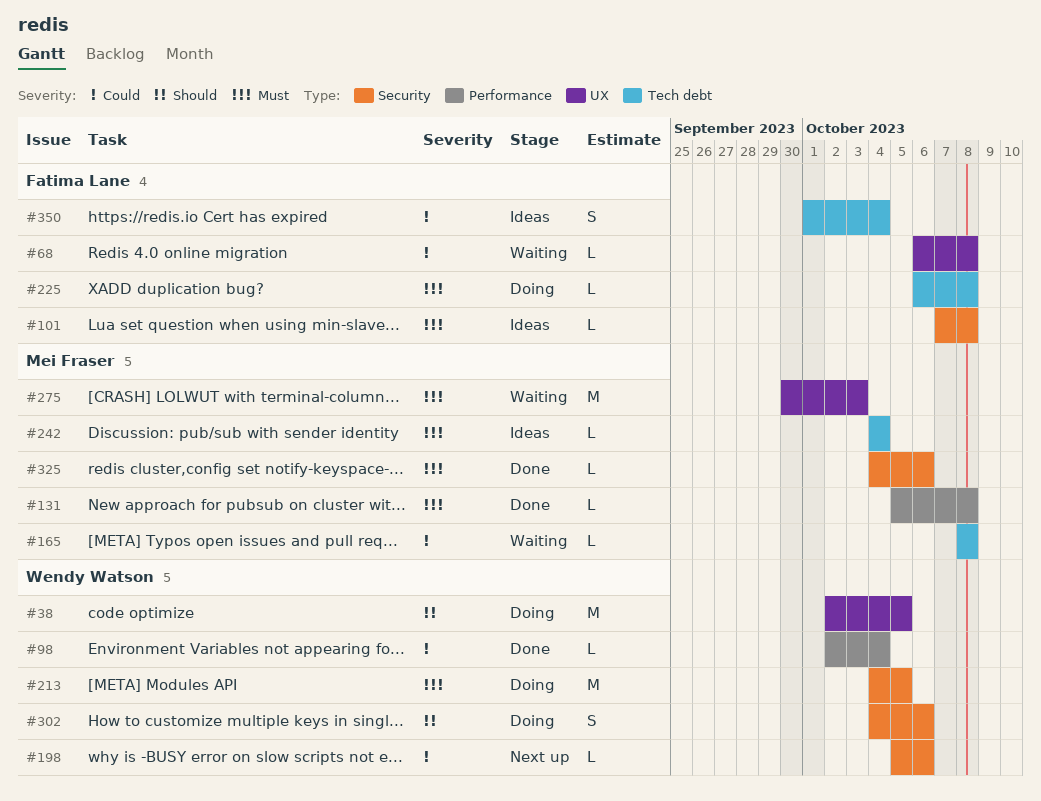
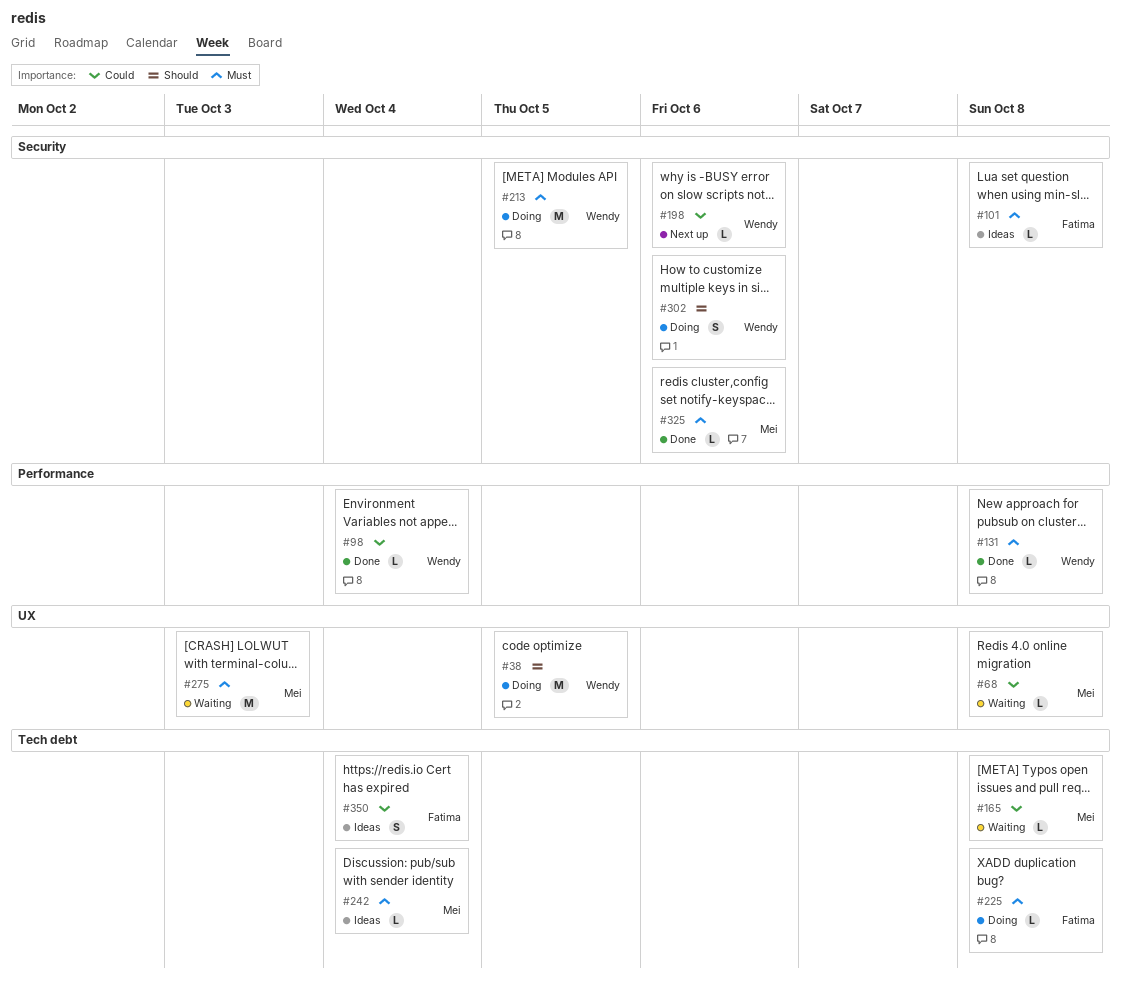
#68, owner: Fatima Lane -> Mei Fraser
#131, owner: Mei Fraser -> Wendy Watson

